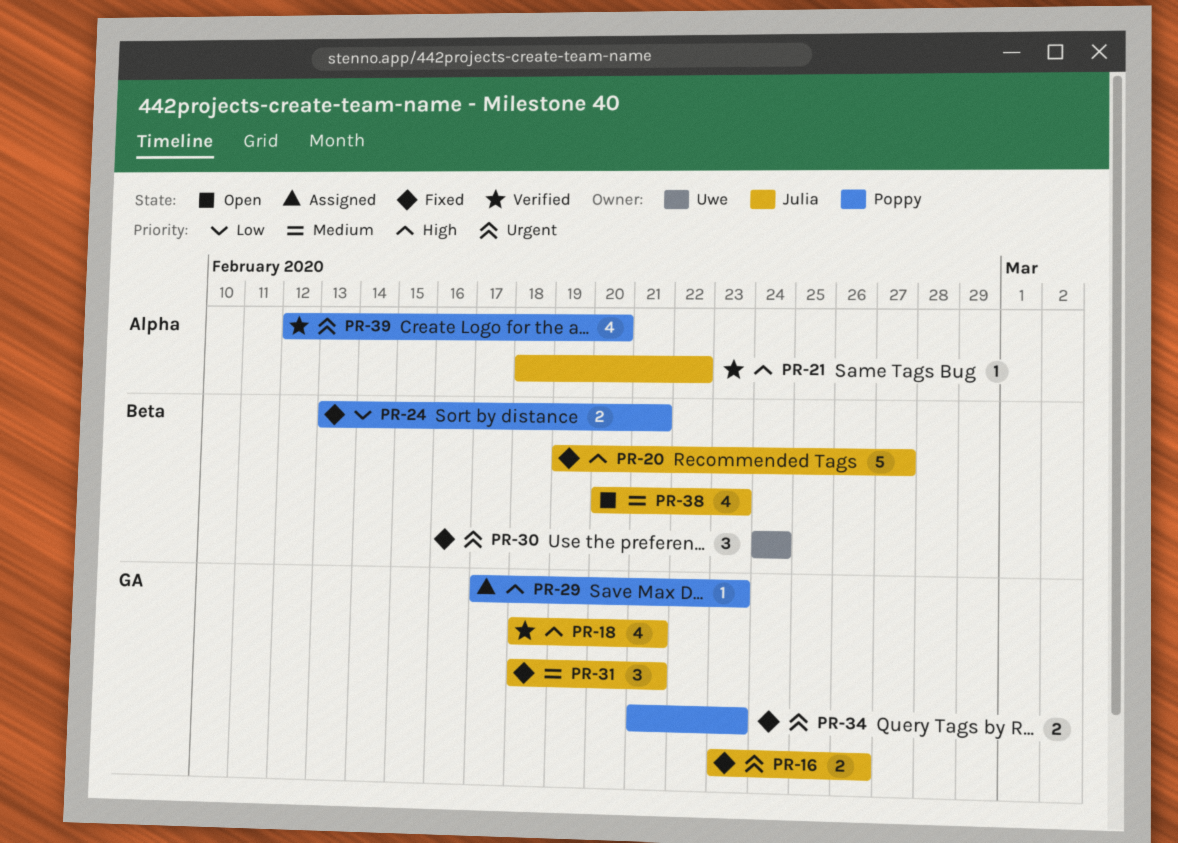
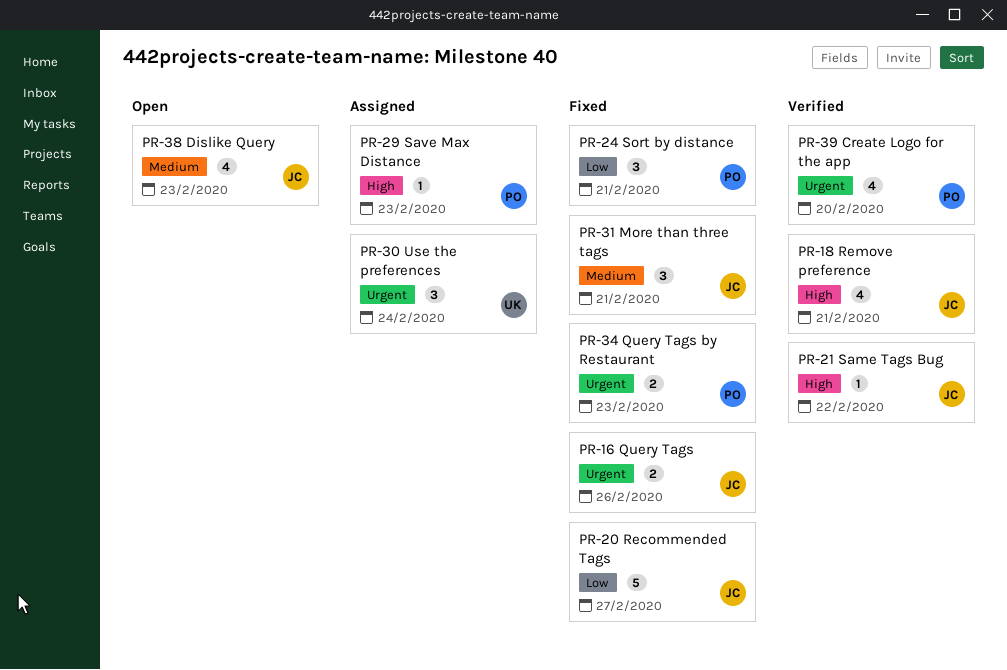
PR-20, priority: High -> Low
PR-24, estimate: 2 -> 3
PR-30, status: Fixed -> Assigned

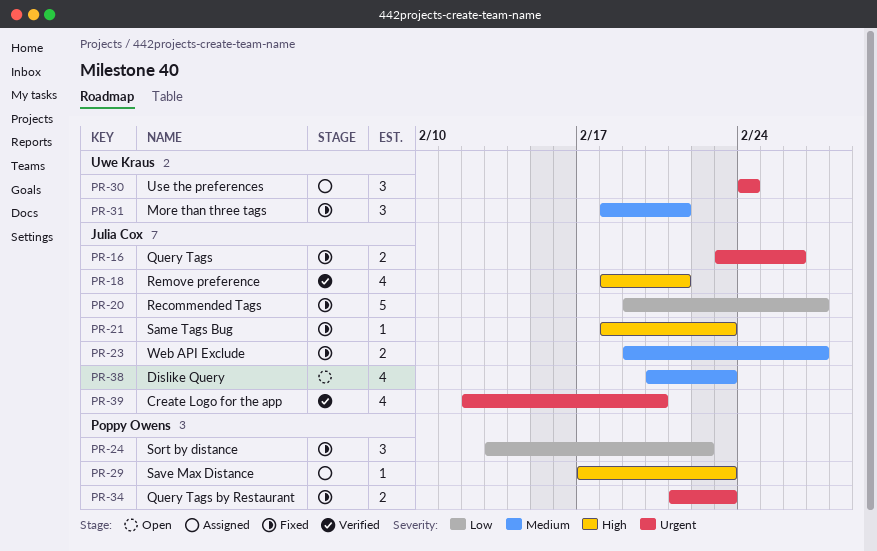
PR-21, status: Verified -> Fixed
PR-21, due: Feb 22 -> Feb 23
PR-23: none -> present
PR-24, due: Feb 21 -> Feb 22
PR-31, owner: Julia Cox -> Uwe Kraus
PR-39, owner: Poppy Owens -> Julia Cox

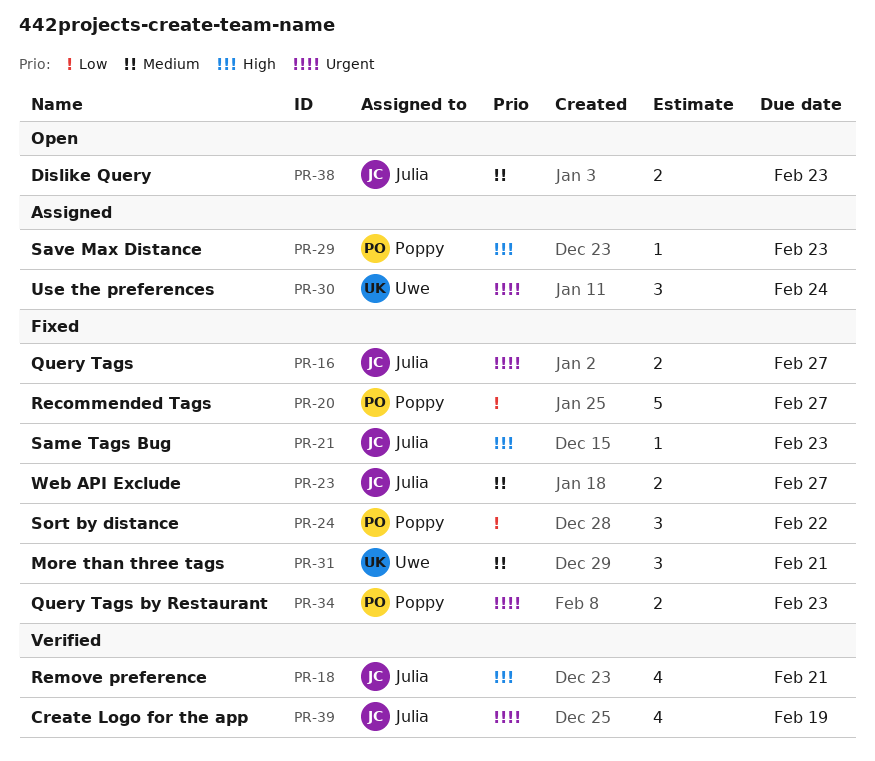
PR-16, due: Feb 26 -> Feb 27
PR-20, owner: Julia Cox -> Poppy Owens
PR-38, estimate: 4 -> 2
PR-39, due: Feb 20 -> Feb 19

